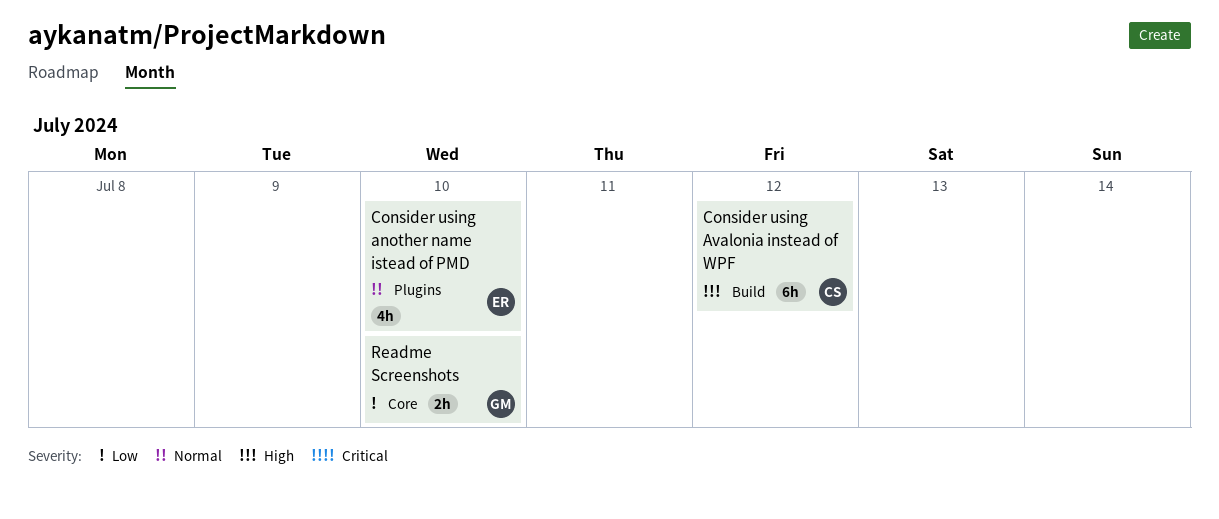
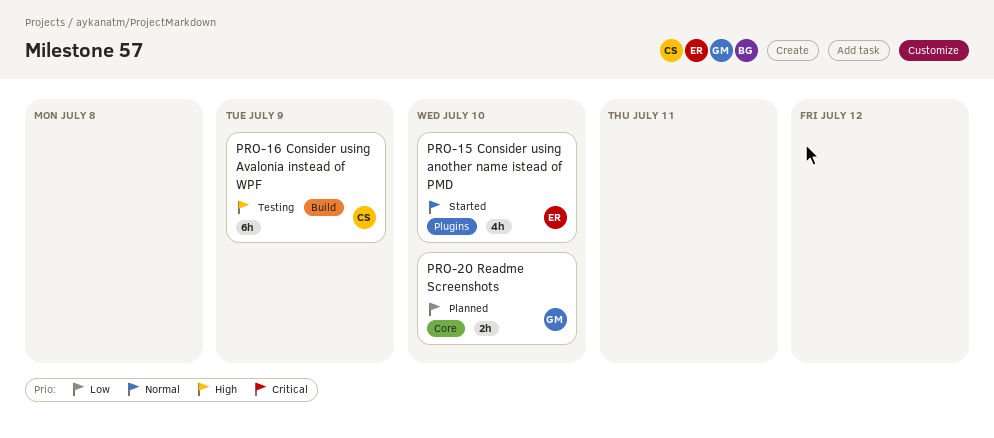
Consider using Avalonia instead of WPF, due: Jul 12 -> Jul 9

